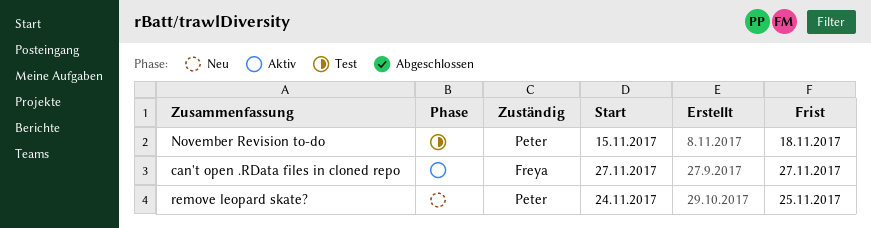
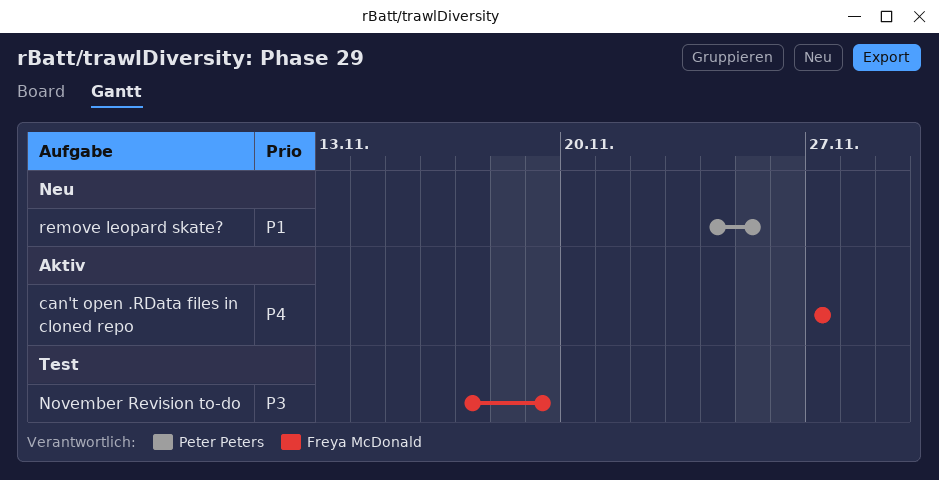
November Revision to-do, owner: Peter Peters -> Freya McDonald
November Revision to-do, start: Nov 15 -> Nov 17
November Revision to-do, due: Nov 18 -> Nov 19

